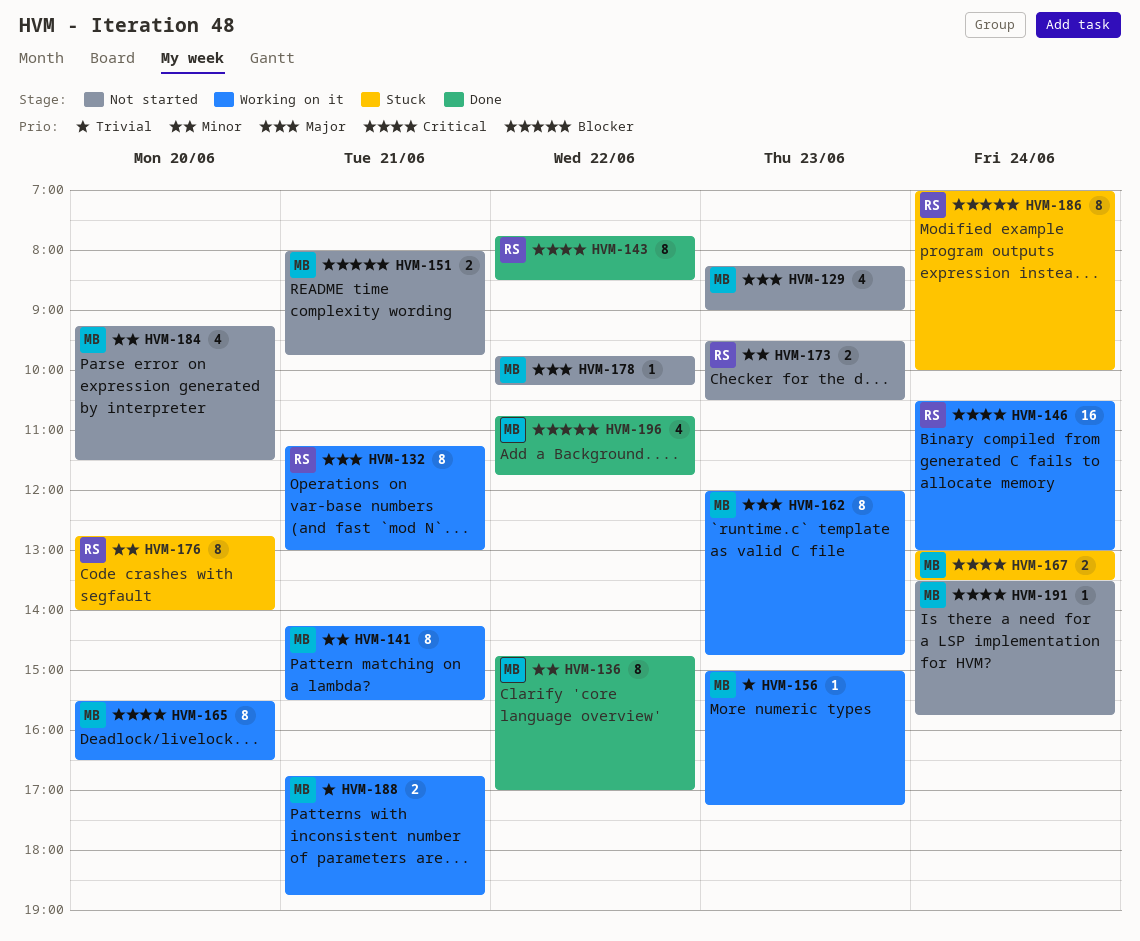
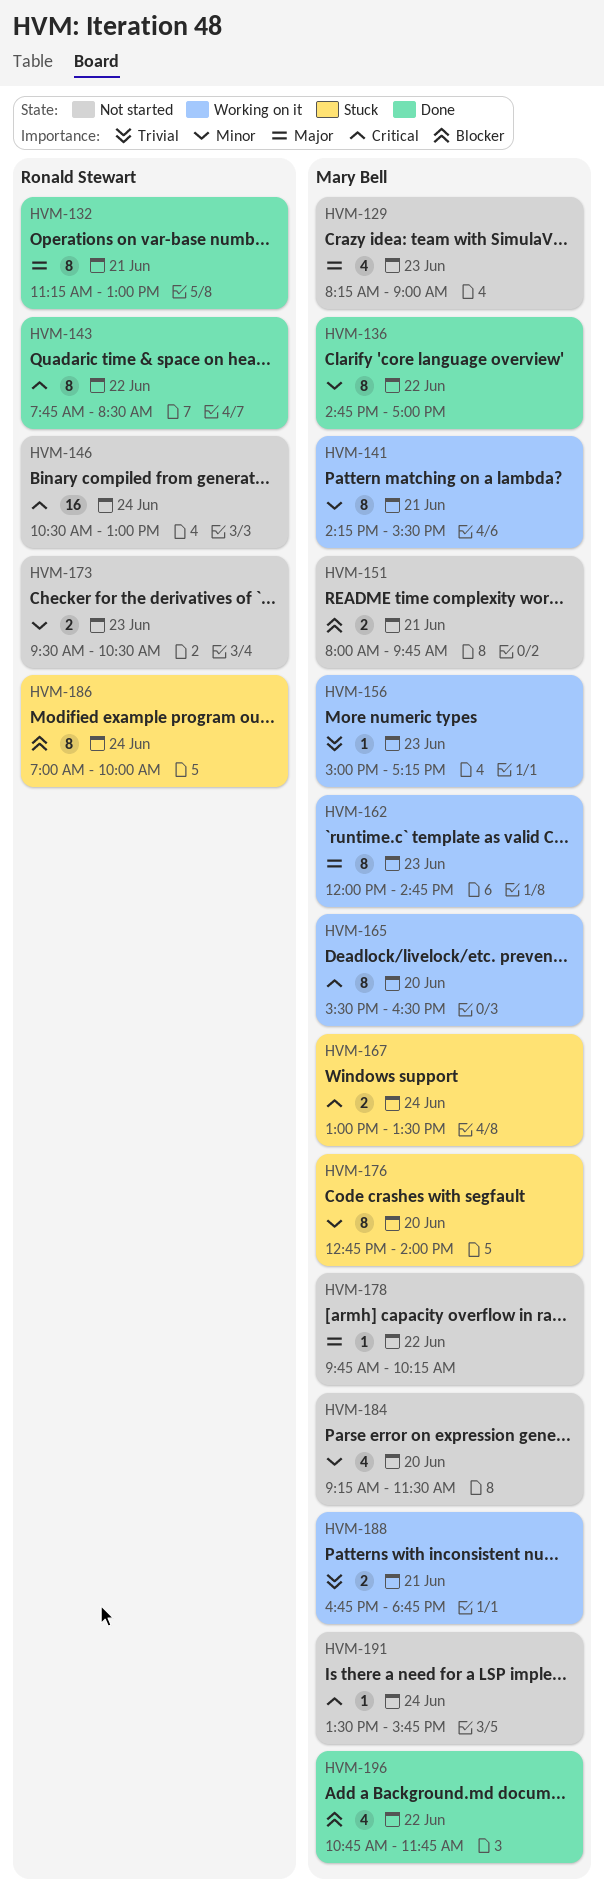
HVM-132, status: Working on it -> Done
HVM-146, status: Working on it -> Not started
HVM-176, owner: Ronald Stewart -> Mary Bell

